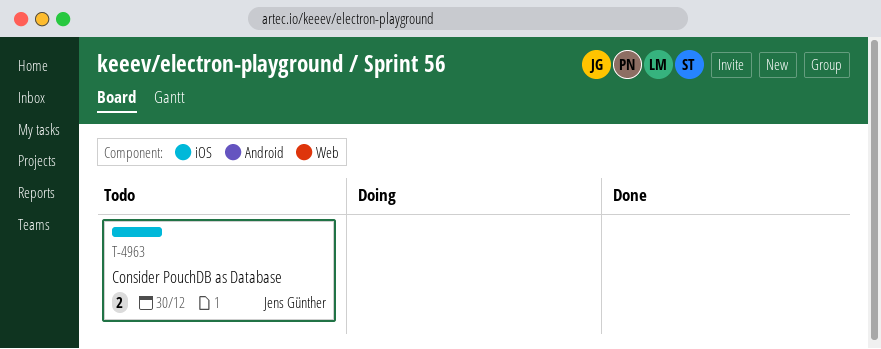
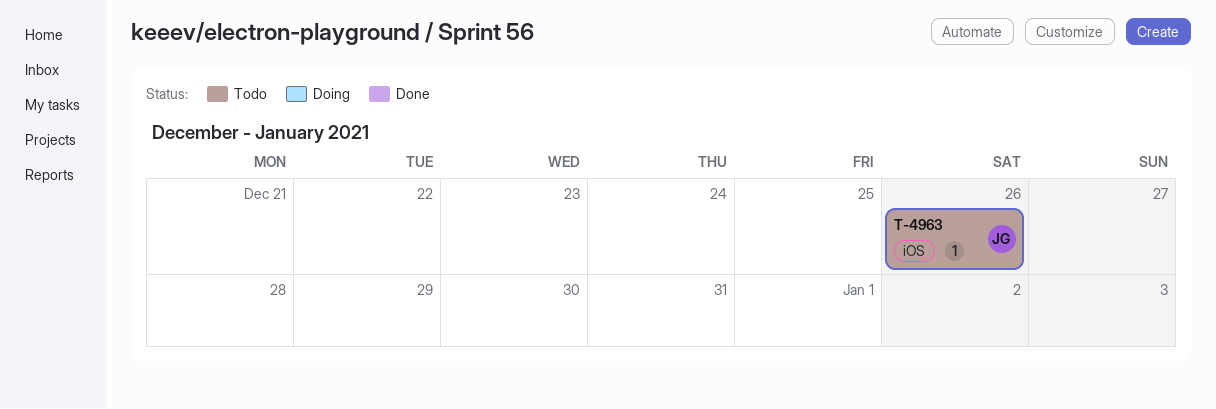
T-4963, estimate: 2 -> 1
T-4963, due: Dec 30 -> Dec 26

